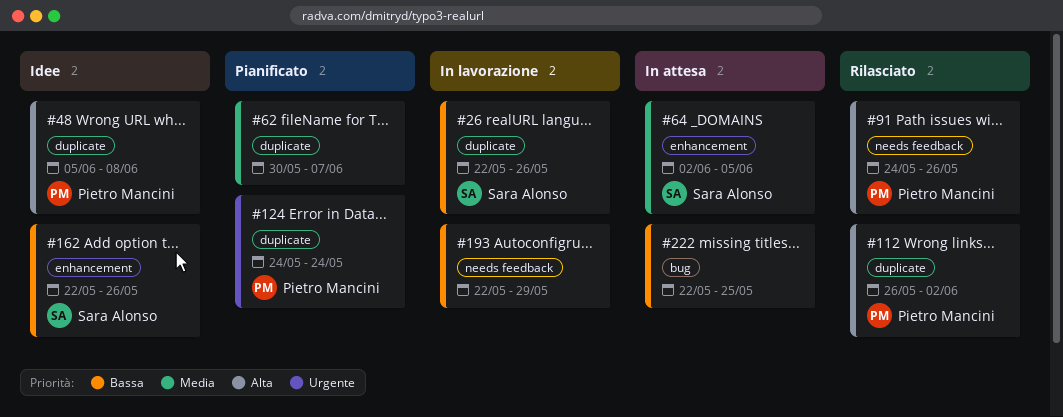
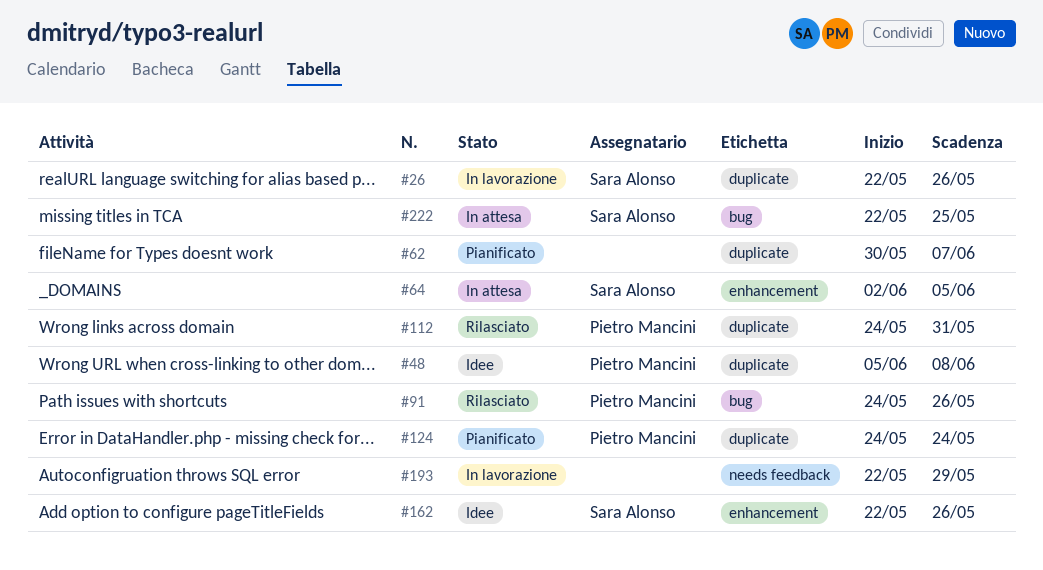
#91, label: needs feedback -> bug
#112, start: May 26 -> May 24
#112, due: Jun 2 -> May 31
#222, owner: none -> Sara Alonso

